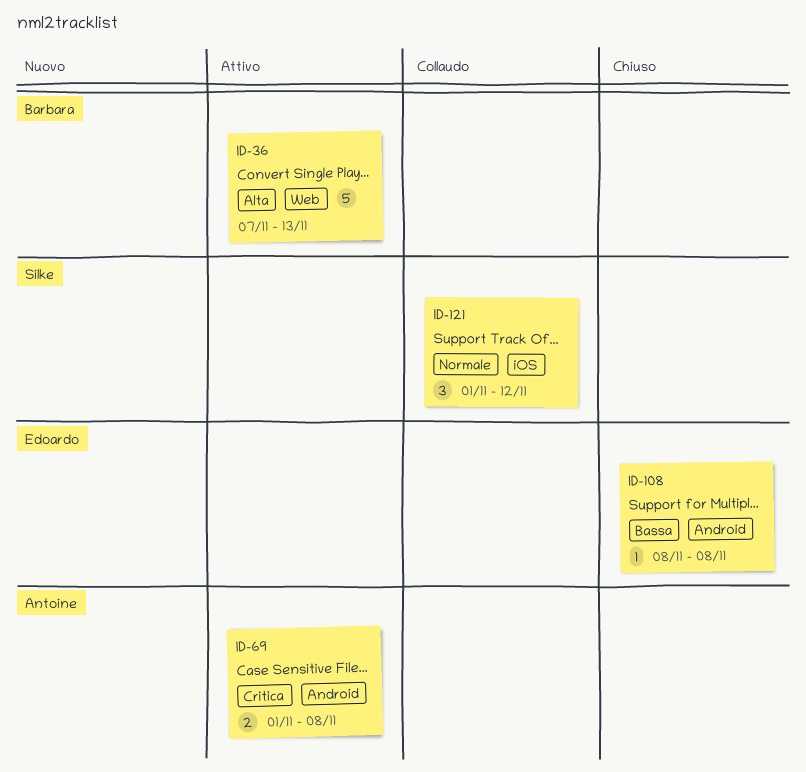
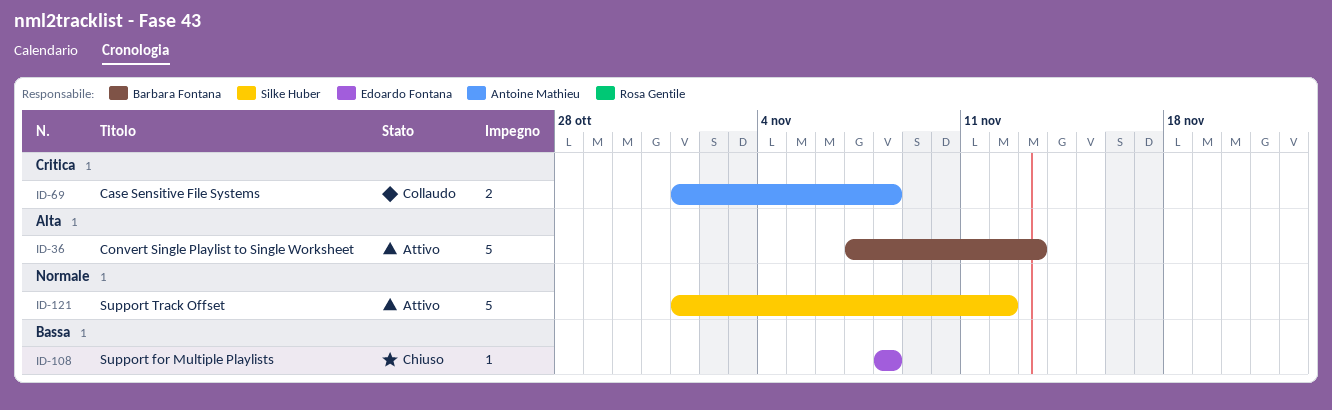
ID-69, status: Attivo -> Collaudo
ID-121, status: Collaudo -> Attivo
ID-121, estimate: 3 -> 5

